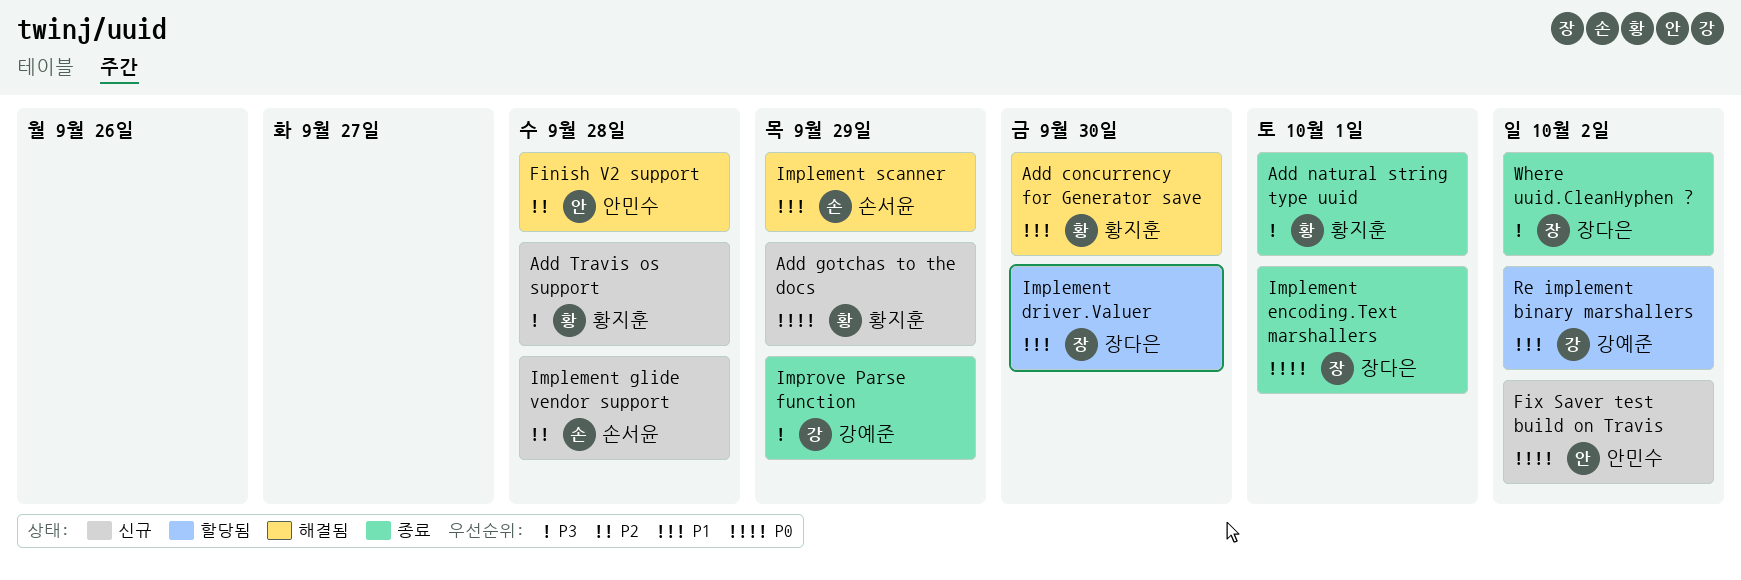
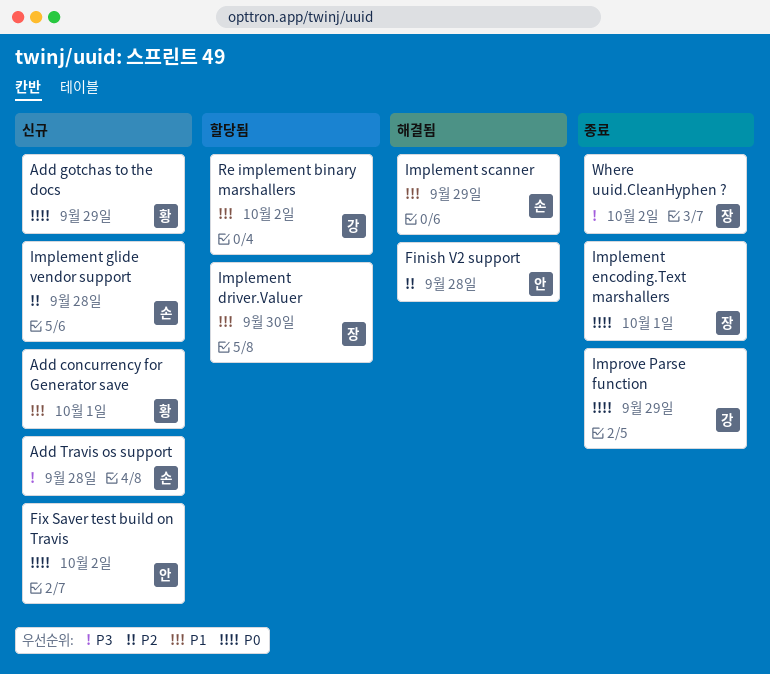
Add concurrency for Generator save, status: 해결됨 -> 신규
Add concurrency for Generator save, due: Sep 30 -> Oct 1
Add natural string type uuid: present -> none
Add Travis os support, owner: 황지훈 -> 손서윤
Improve Parse function, priority: P3 -> P0

